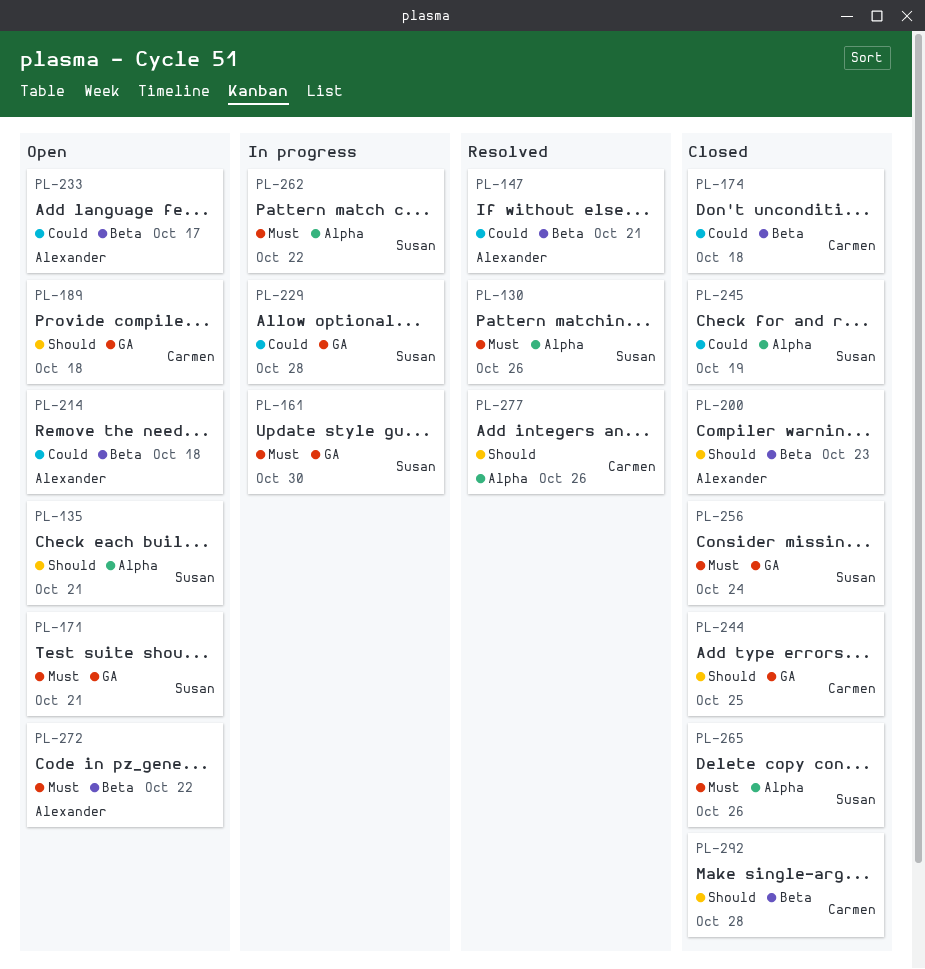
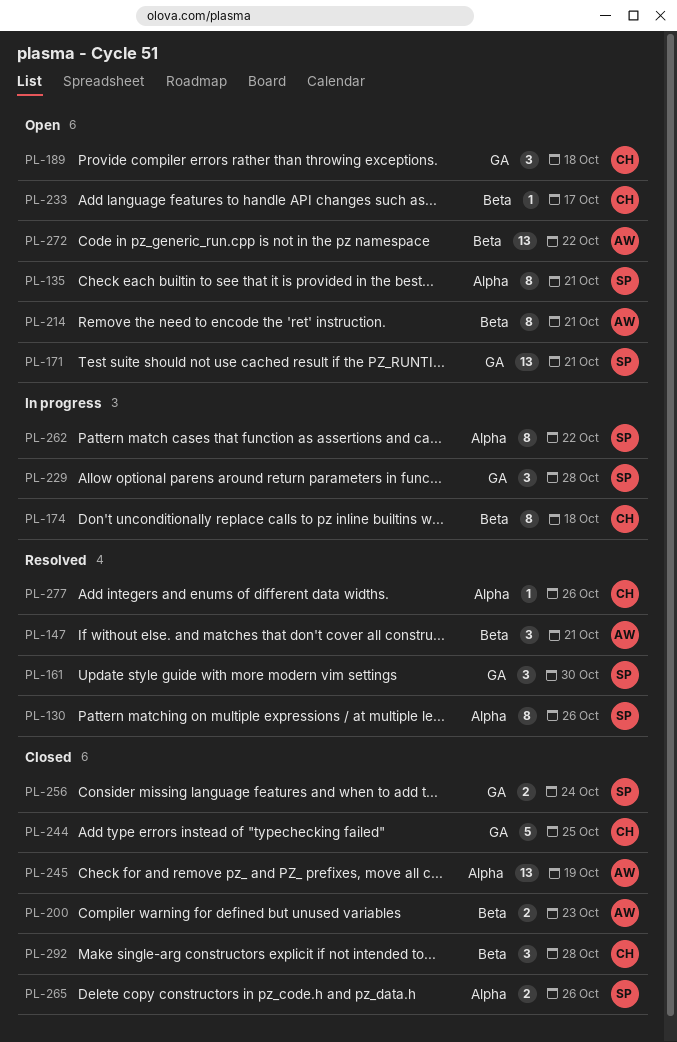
PL-161, status: In progress -> Resolved
PL-174, status: Closed -> In progress
PL-214, due: Oct 18 -> Oct 21
PL-233, owner: Alexander -> Carmen
PL-245, owner: Susan -> Alexander

